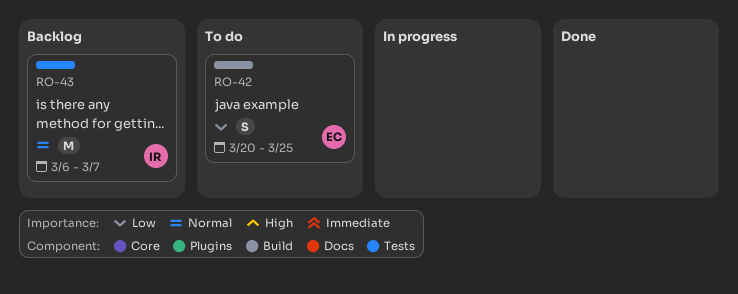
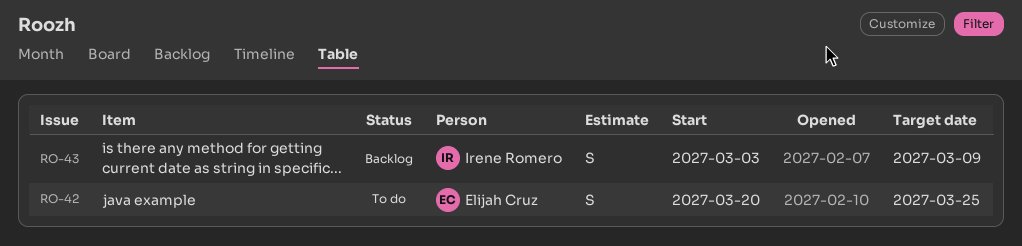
RO-43, estimate: M -> S
RO-43, start: Mar 6 -> Mar 3
RO-43, due: Mar 7 -> Mar 9

